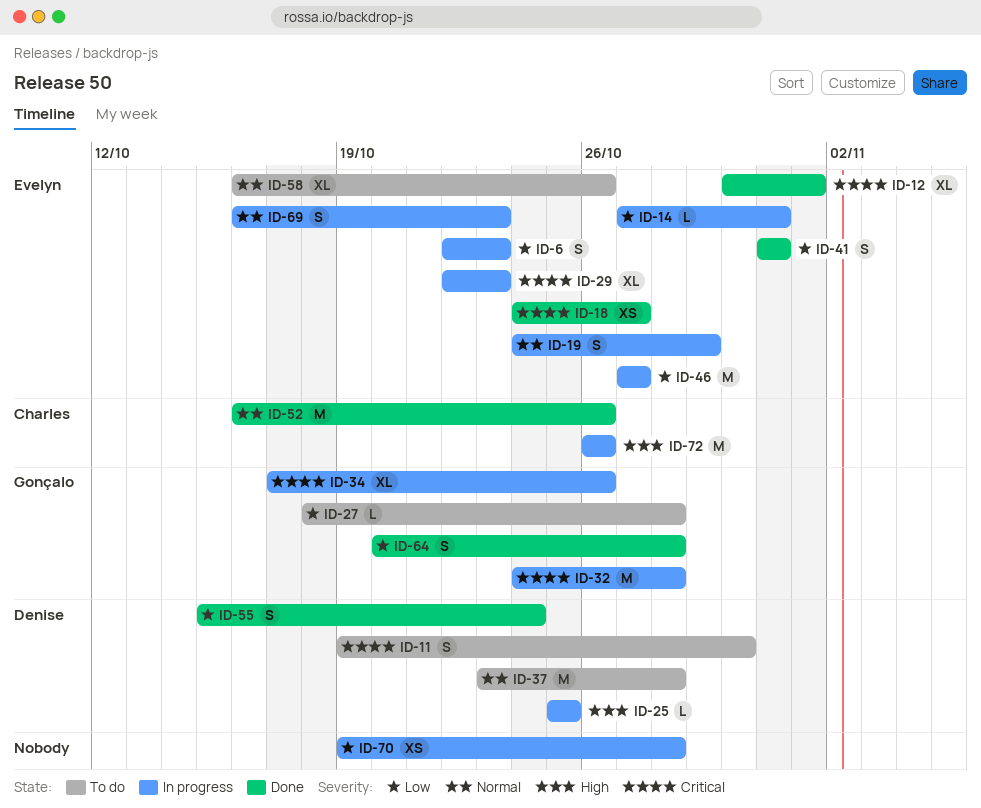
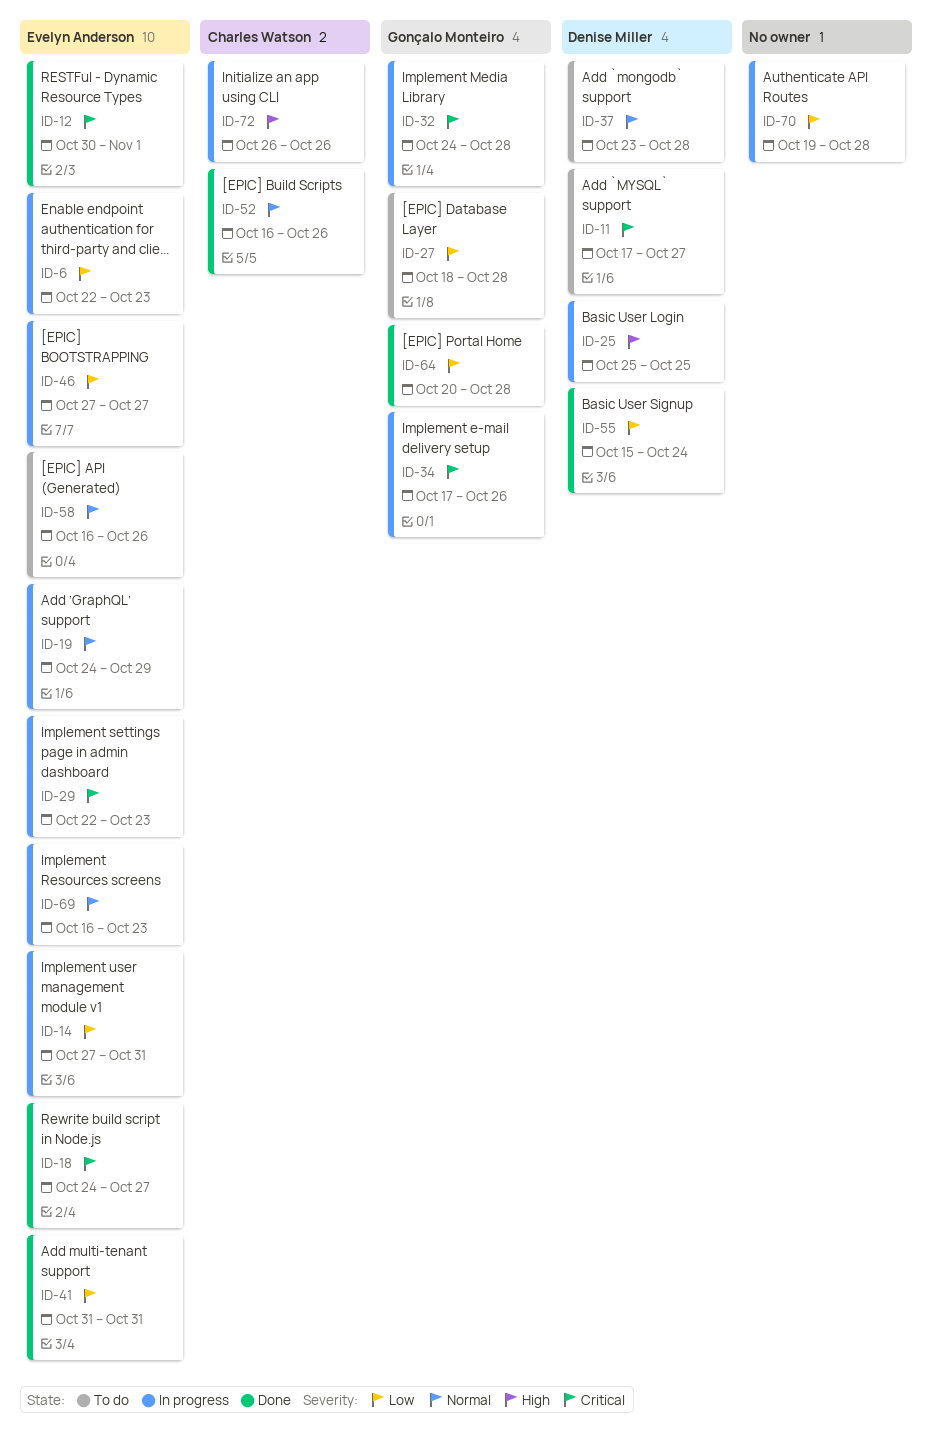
ID-11, start: Oct 19 -> Oct 17
ID-11, due: Oct 30 -> Oct 27

